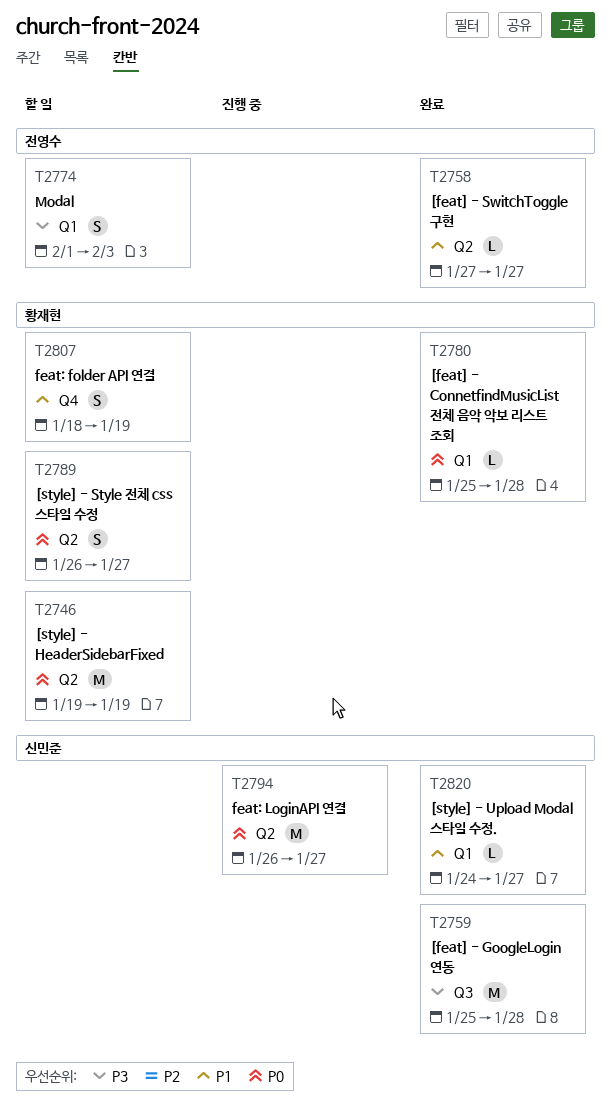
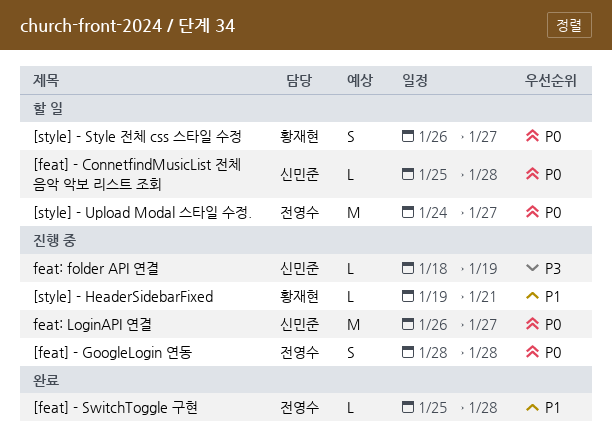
[feat] - ConnetfindMusicList 전체 음악 악보 리스트 조회, status: 완료 -> 할 일
[feat] - ConnetfindMusicList 전체 음악 악보 리스트 조회, owner: 황재현 -> 신민준
[feat] - GoogleLogin 연동, status: 완료 -> 진행 중
[feat] - GoogleLogin 연동, owner: 신민준 -> 전영수
[feat] - GoogleLogin 연동, priority: P3 -> P0
[feat] - GoogleLogin 연동, estimate: M -> S
[feat] - GoogleLogin 연동, start: Jan 25 -> Jan 28
[feat] - SwitchToggle 구현, start: Jan 27 -> Jan 25
[feat] - SwitchToggle 구현, due: Jan 27 -> Jan 28
[style] - HeaderSidebarFixed, status: 할 일 -> 진행 중
[style] - HeaderSidebarFixed, priority: P0 -> P1
[style] - HeaderSidebarFixed, estimate: M -> L
[style] - HeaderSidebarFixed, due: Jan 19 -> Jan 21
[style] - Upload Modal 스타일 수정., status: 완료 -> 할 일
[style] - Upload Modal 스타일 수정., owner: 신민준 -> 전영수
[style] - Upload Modal 스타일 수정., priority: P1 -> P0
[style] - Upload Modal 스타일 수정., estimate: L -> M
feat: folder API 연결, status: 할 일 -> 진행 중
feat: folder API 연결, owner: 황재현 -> 신민준
feat: folder API 연결, priority: P1 -> P3
feat: folder API 연결, estimate: S -> L
Modal: present -> none

